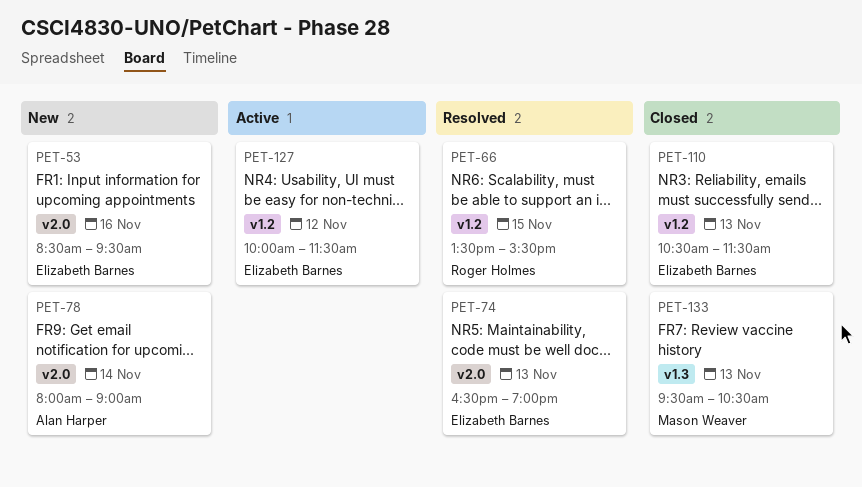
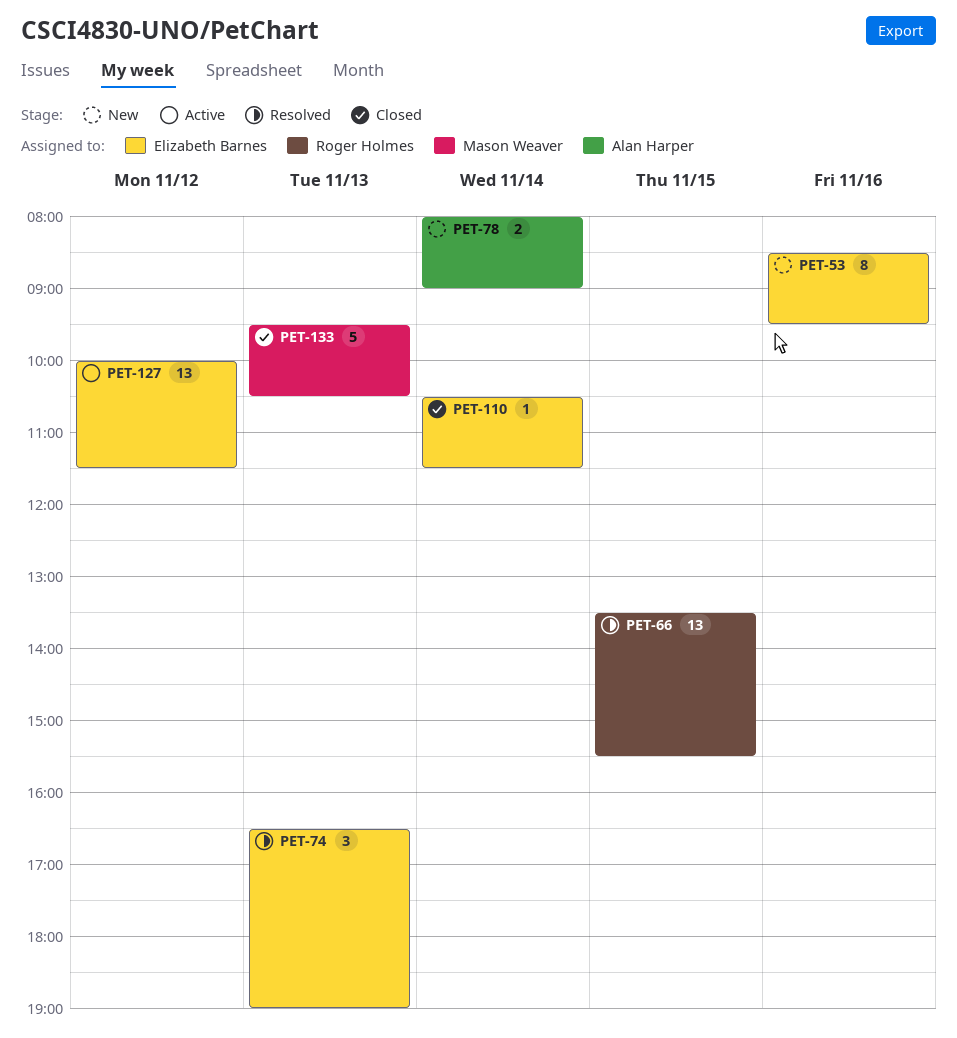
PET-110, day: Nov 13 -> Nov 14

